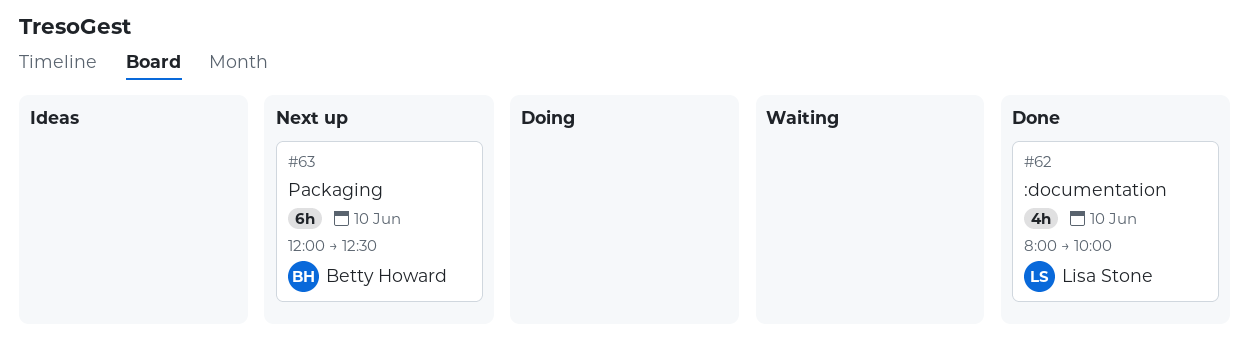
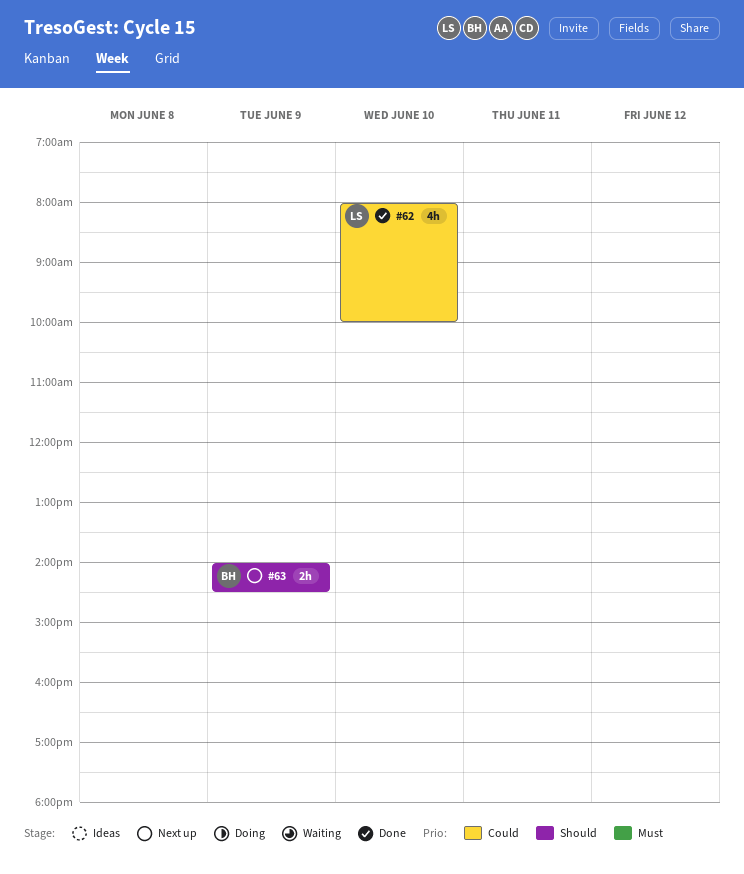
#63, estimate: 6h -> 2h
#63, day: Jun 10 -> Jun 9
#63, begins: 12:00 -> 14:00
#63, ends: 12:30 -> 14:30

